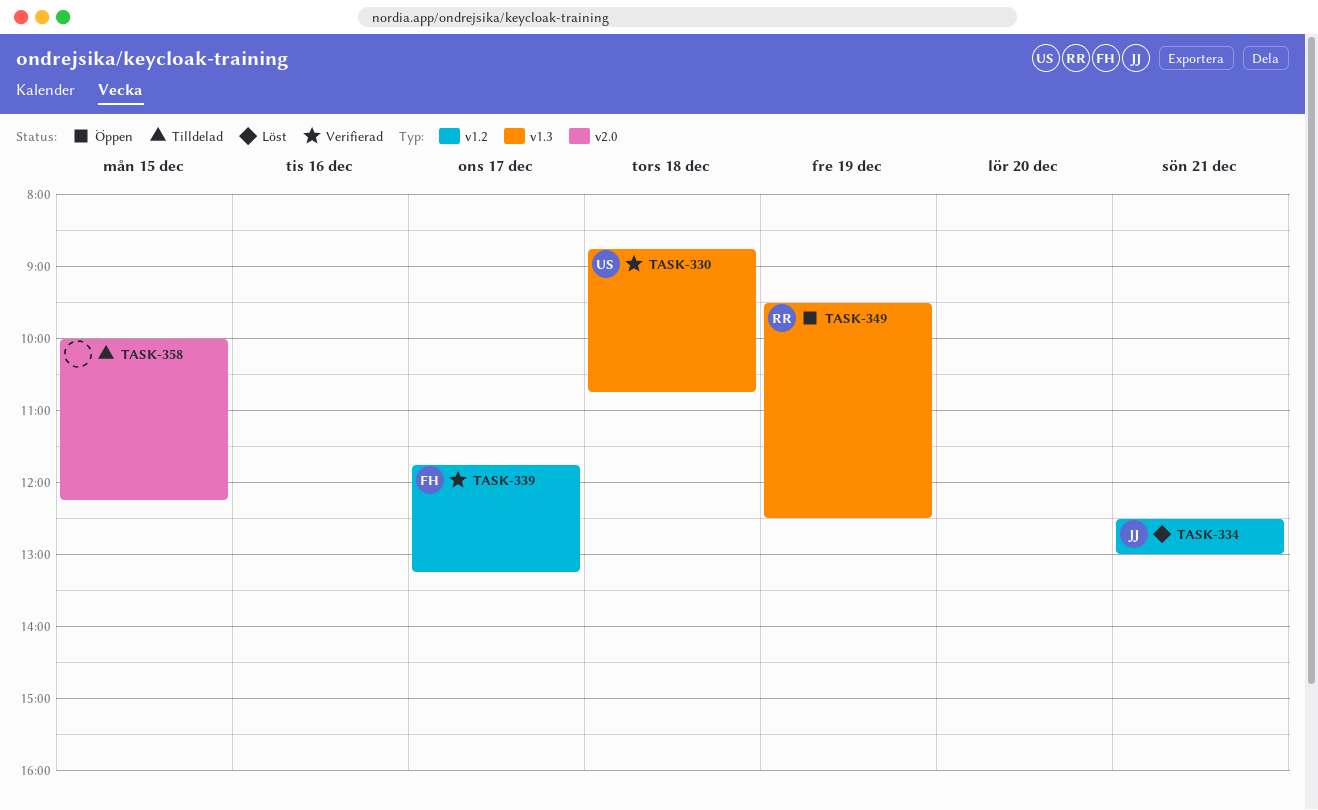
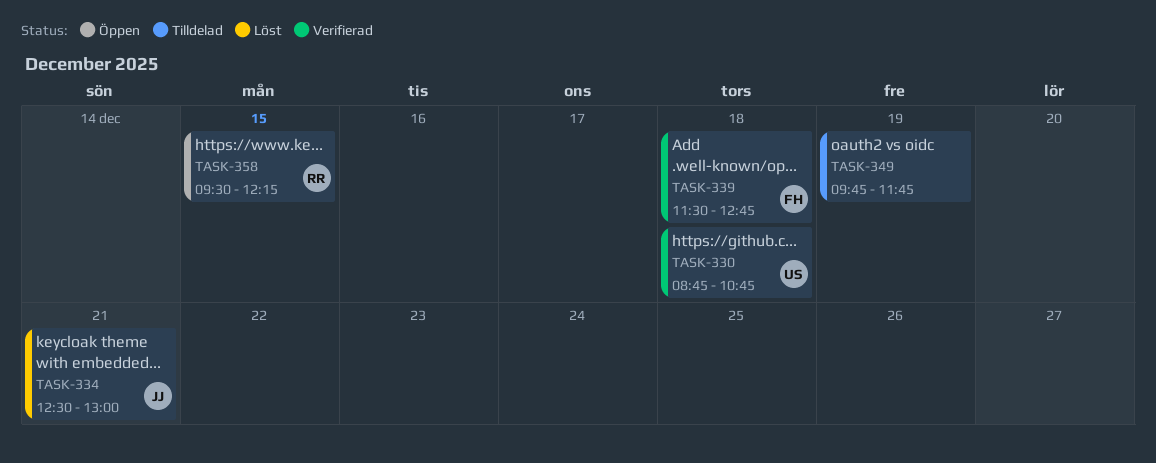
TASK-339, day: Dec 17 -> Dec 18
TASK-339, begins: 11:45 -> 11:30
TASK-339, ends: 13:15 -> 12:45
TASK-349, status: Öppen -> Tilldelad
TASK-349, owner: RR -> none
TASK-349, begins: 09:30 -> 09:45
TASK-349, ends: 12:30 -> 11:45
TASK-358, status: Tilldelad -> Öppen
TASK-358, owner: none -> RR
TASK-358, begins: 10:00 -> 09:30

